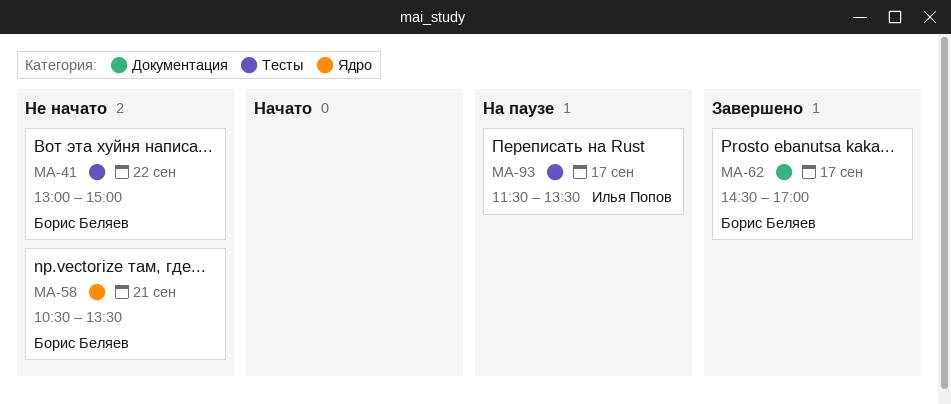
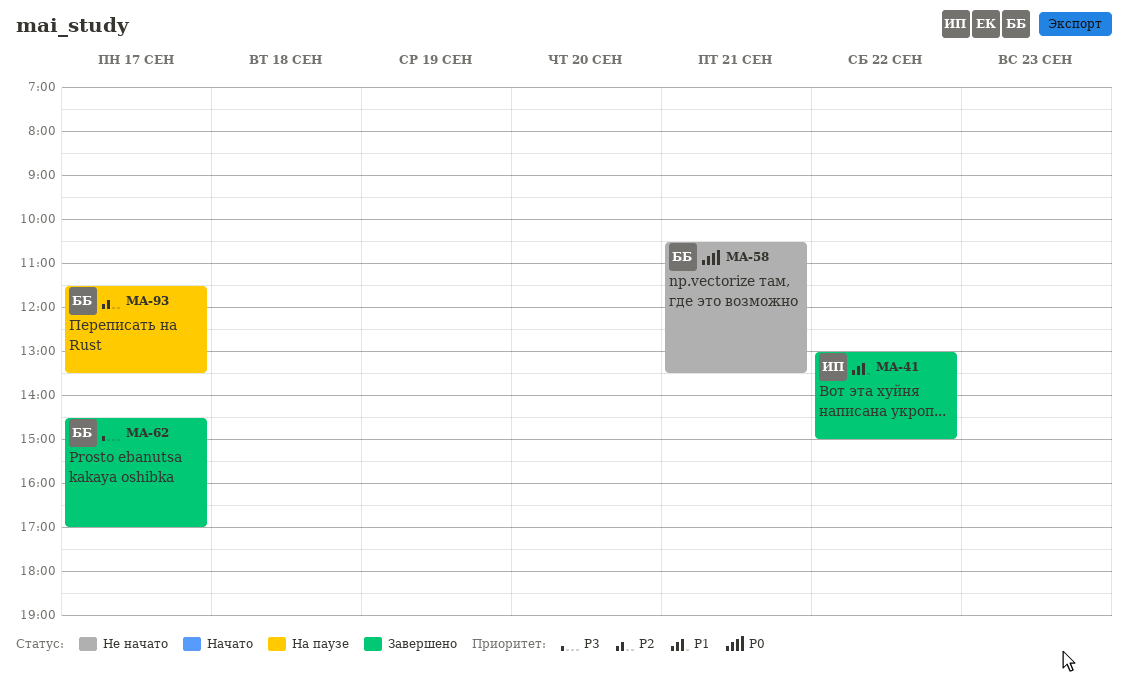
MA-41, status: Не начато -> Завершено
MA-41, owner: Борис Беляев -> Илья Попов
MA-93, owner: Илья Попов -> Борис Беляев

